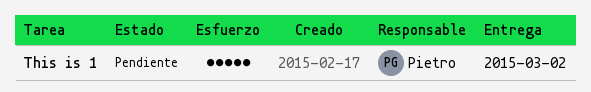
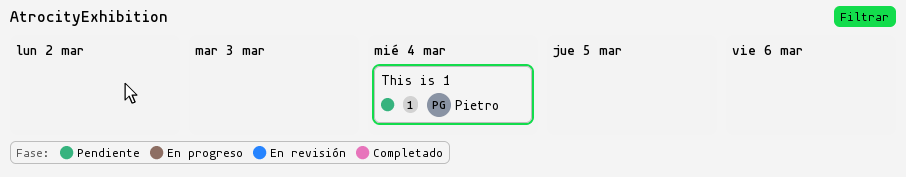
This is 1, estimate: 5 -> 1
This is 1, due: Mar 2 -> Mar 4

